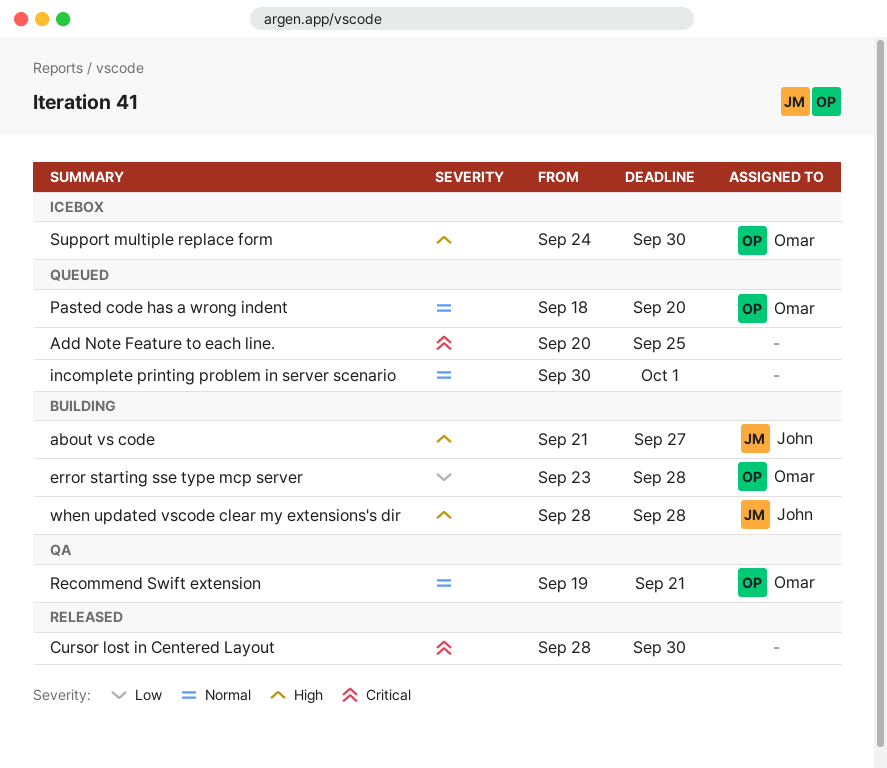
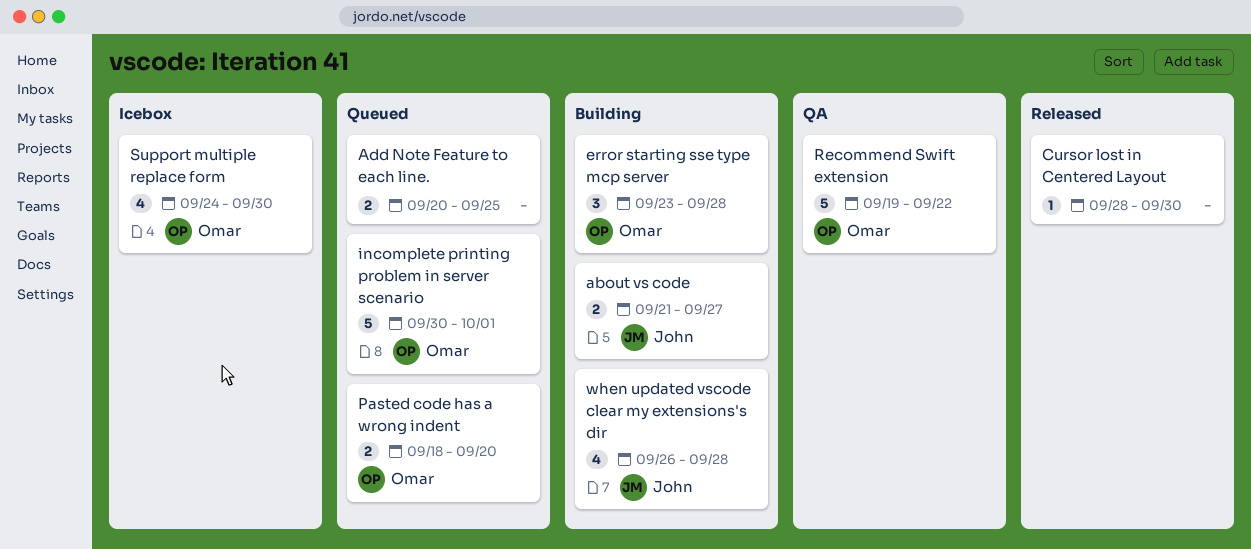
incomplete printing problem in server scenario, owner: none -> Omar
Recommend Swift extension, due: Sep 21 -> Sep 22
when updated vscode clear my extensions's dir, start: Sep 28 -> Sep 26

